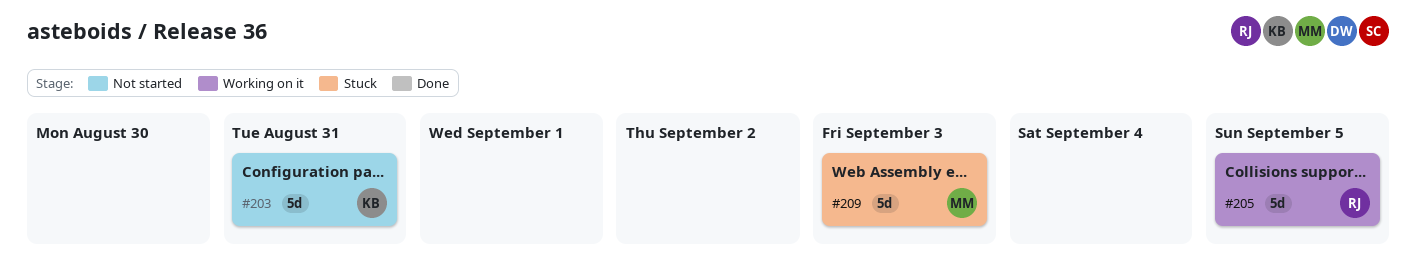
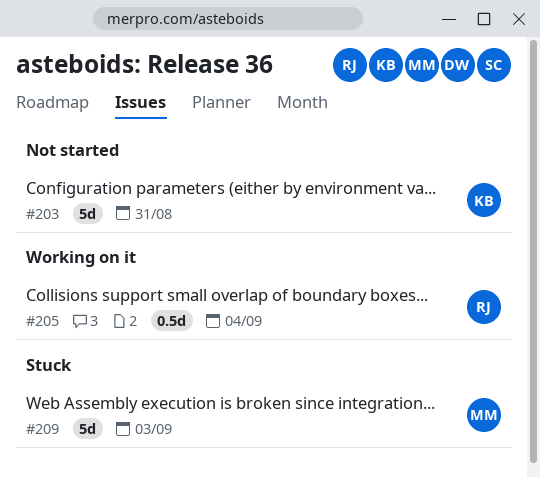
#205, estimate: 5d -> 0.5d
#205, due: Sep 5 -> Sep 4

